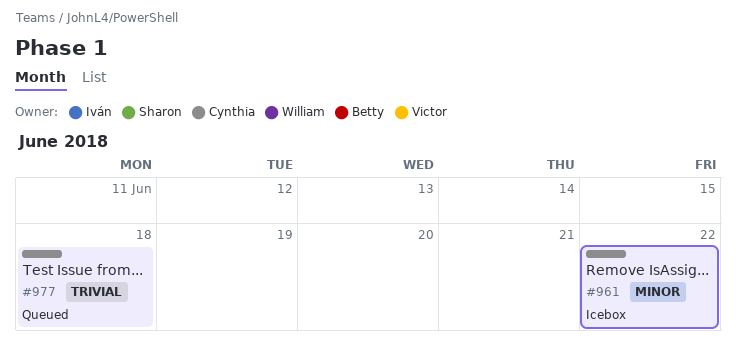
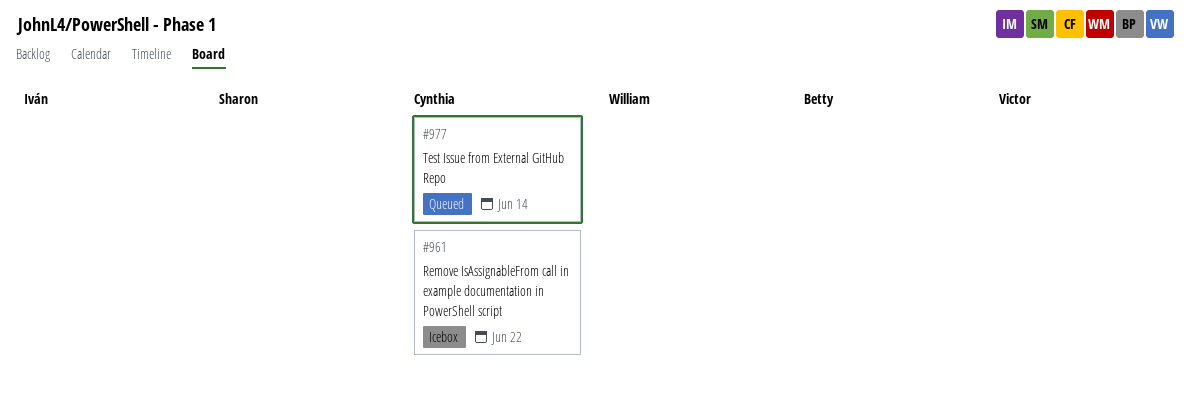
#977, due: Jun 18 -> Jun 14

